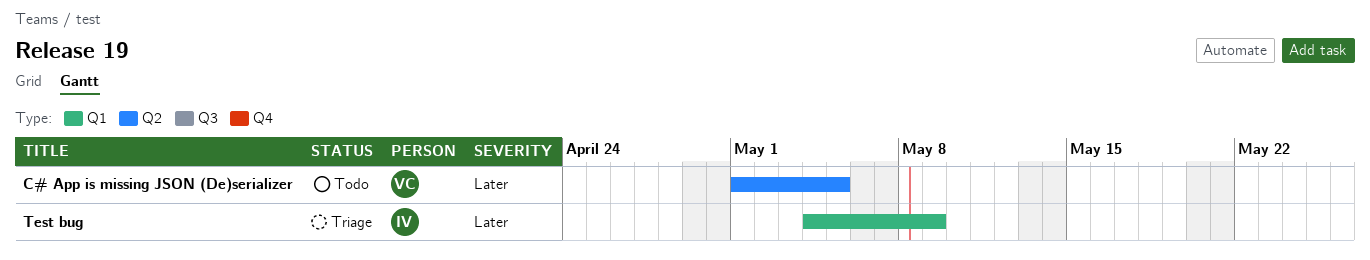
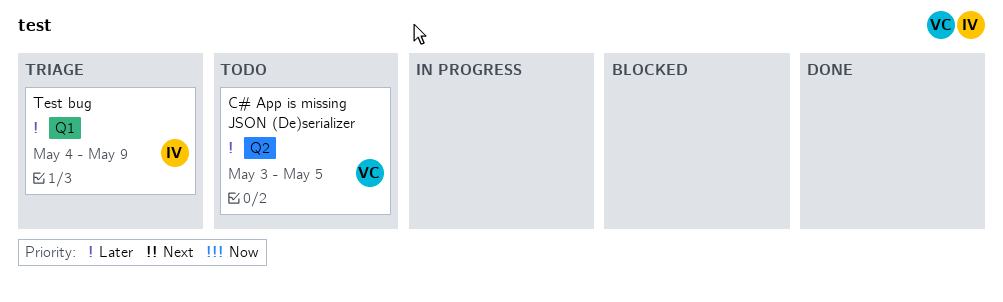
C# App is missing JSON (De)serializer, start: May 1 -> May 3

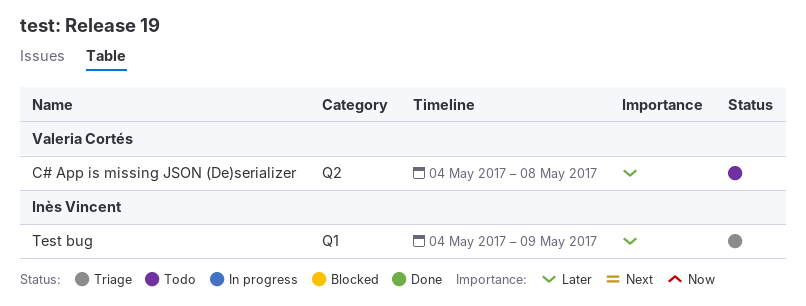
C# App is missing JSON (De)serializer, start: May 3 -> May 4
C# App is missing JSON (De)serializer, due: May 5 -> May 8

